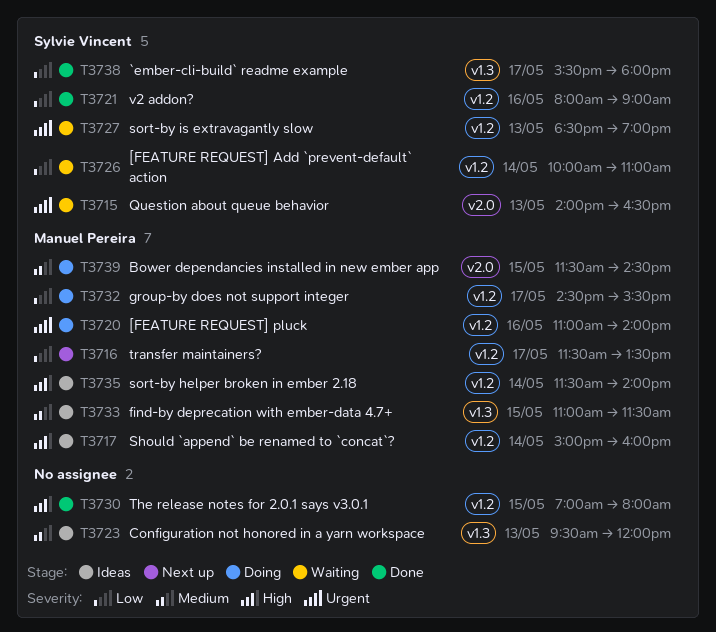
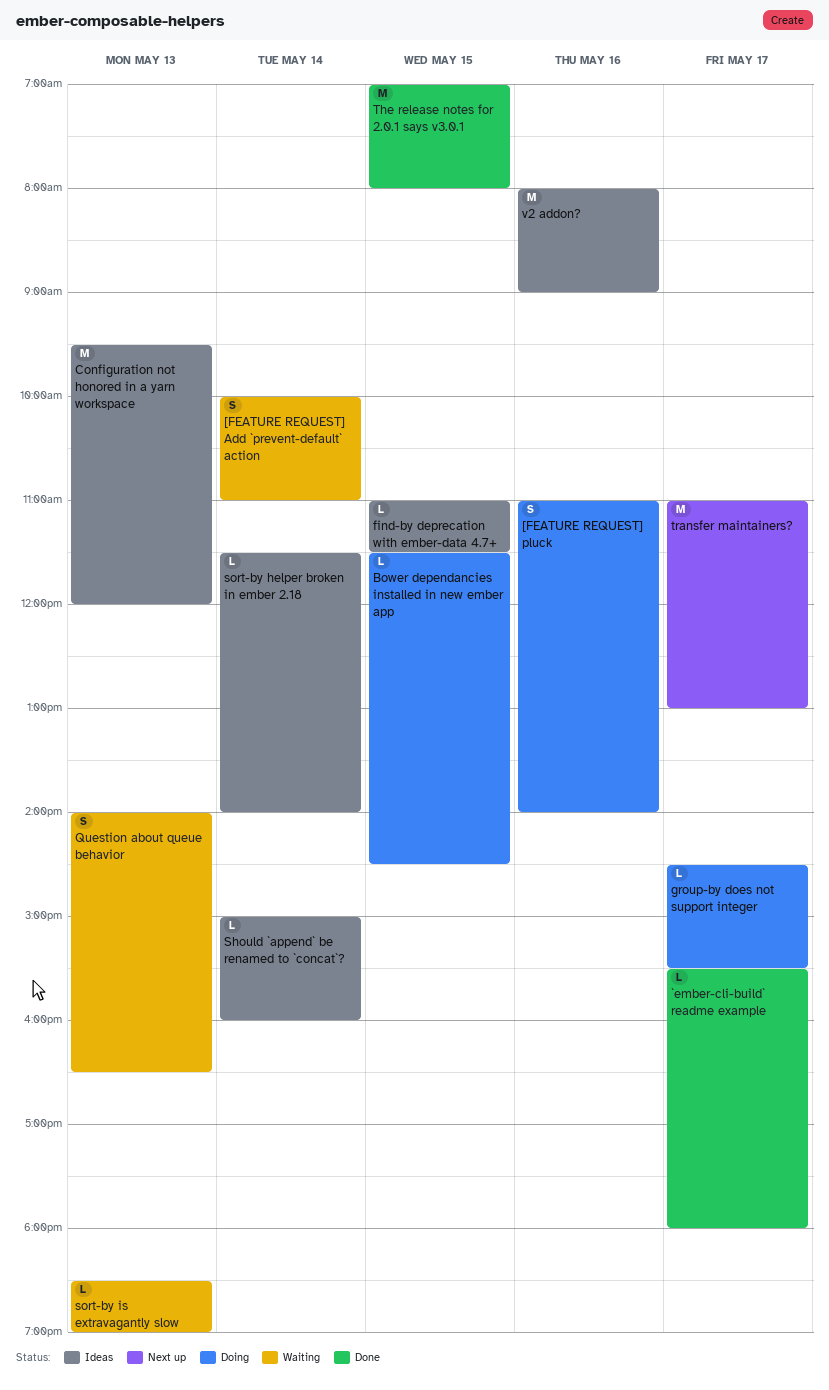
transfer maintainers?, begins: 11:30 -> 11:00
transfer maintainers?, ends: 13:30 -> 13:00
v2 addon?, status: Done -> Ideas

